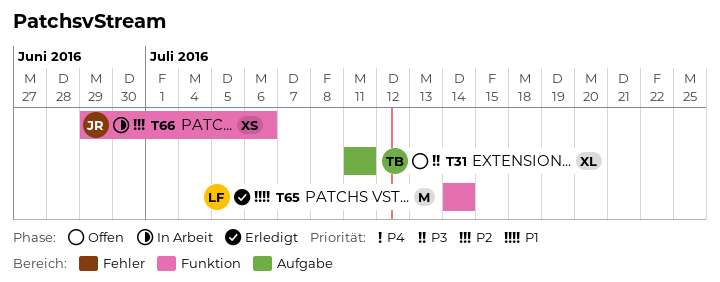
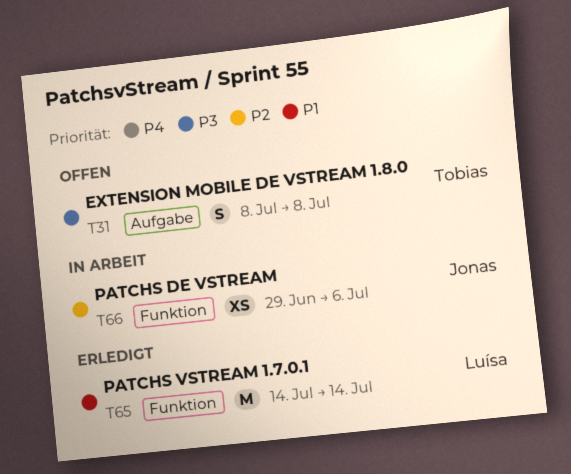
T31, estimate: XL -> S
T31, start: Jul 11 -> Jul 8
T31, due: Jul 11 -> Jul 8

